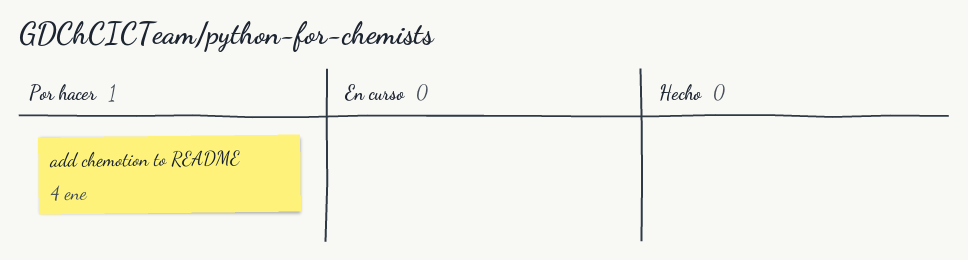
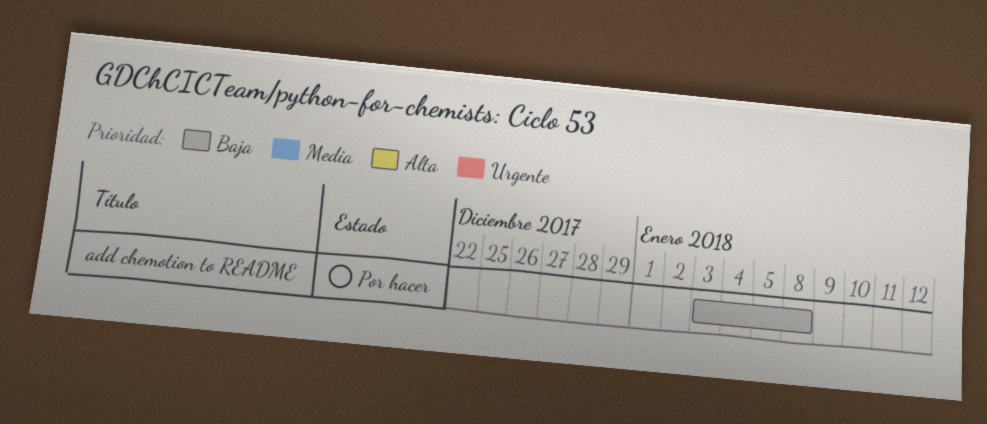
add chemotion to README, due: Jan 4 -> Jan 8

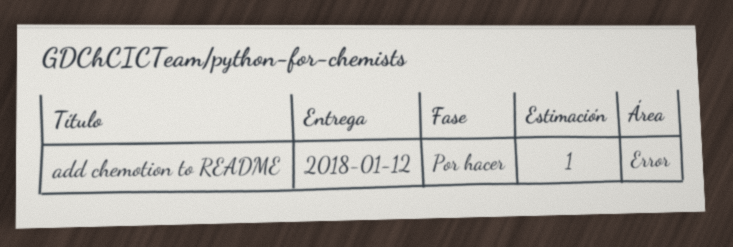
add chemotion to README, due: Jan 8 -> Jan 12

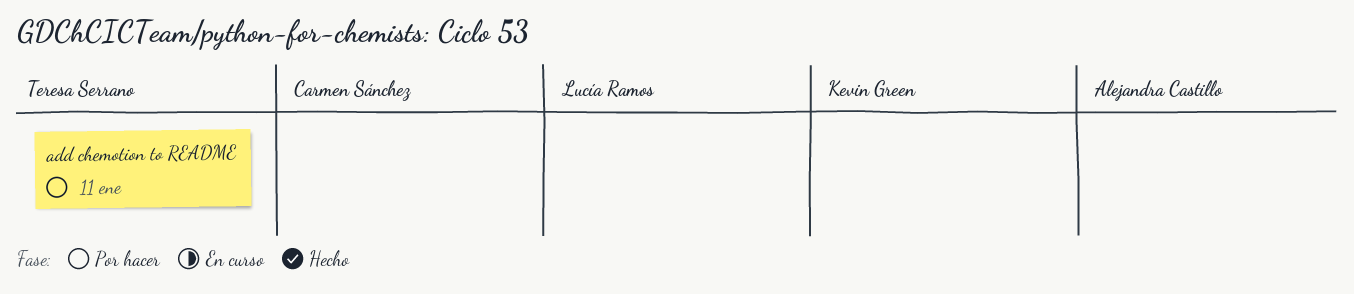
add chemotion to README, due: Jan 12 -> Jan 11

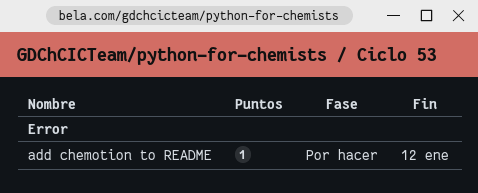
add chemotion to README, due: Jan 11 -> Jan 12

